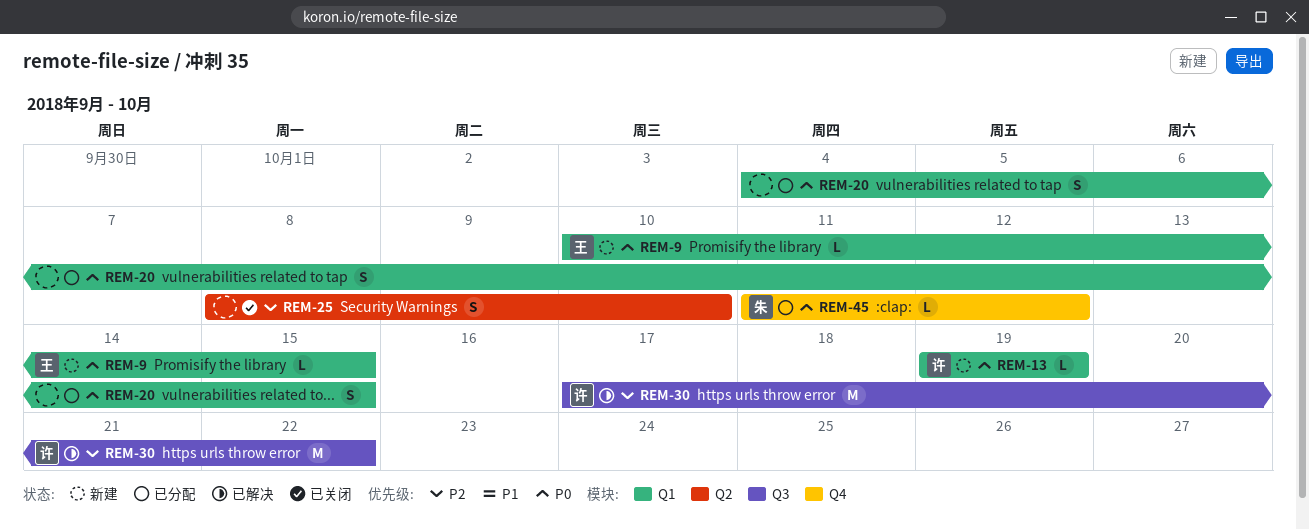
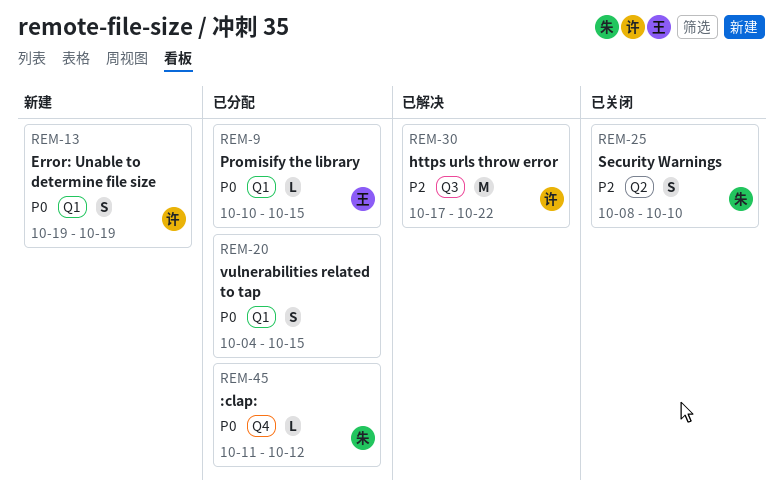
REM-9, status: 新建 -> 已分配
REM-13, estimate: L -> S
REM-25, owner: none -> 朱

